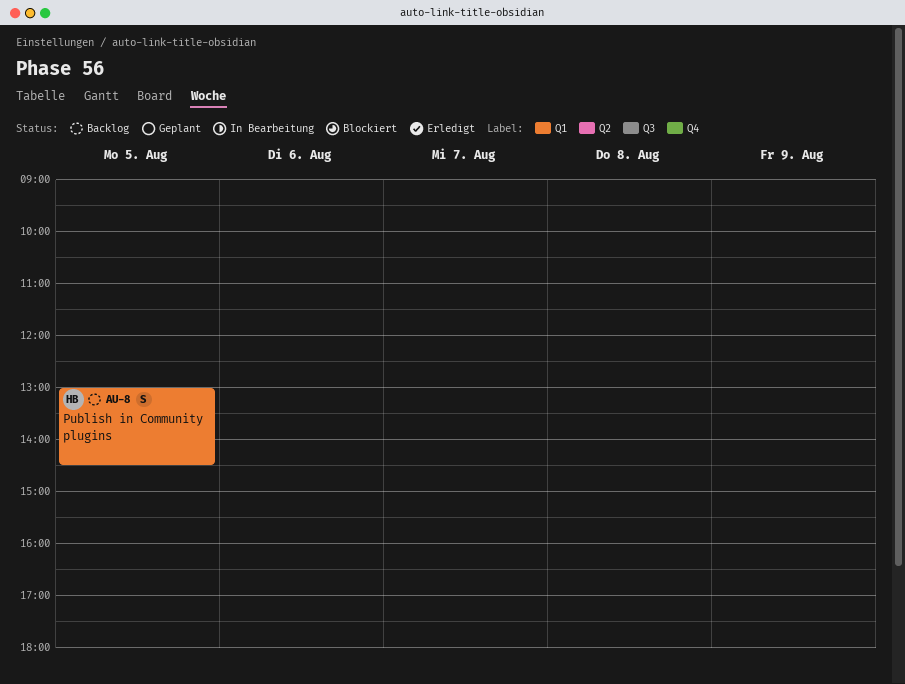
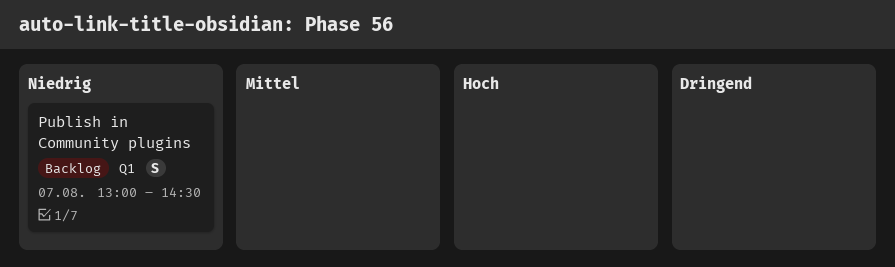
Publish in Community plugins, day: Aug 5 -> Aug 7

